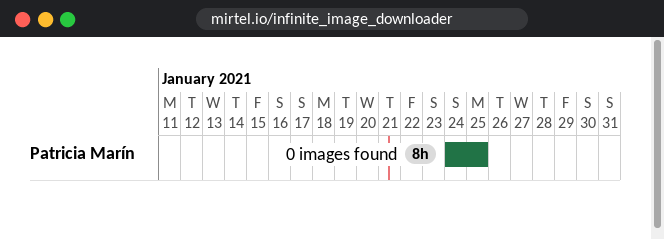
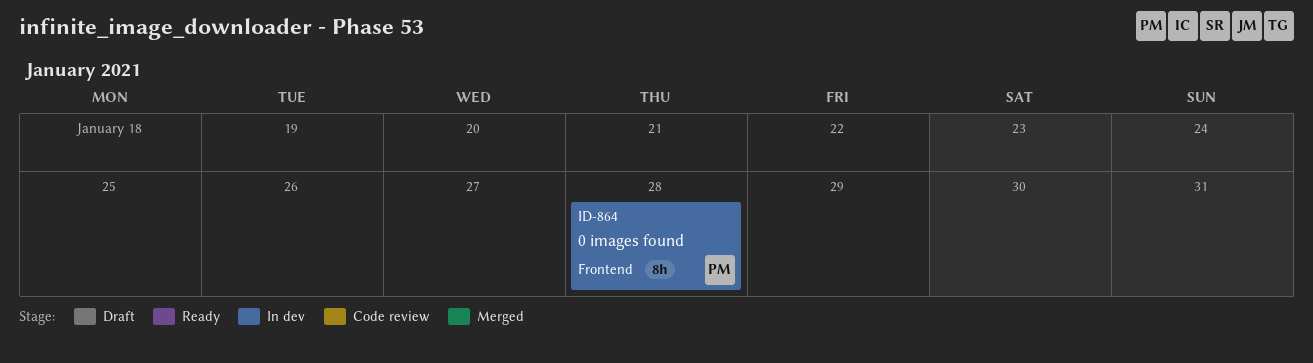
0 images found, due: Jan 25 -> Jan 28

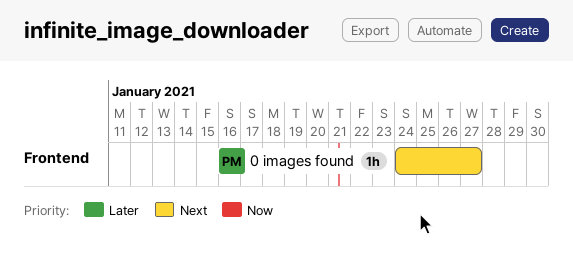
0 images found, estimate: 8h -> 1h
0 images found, due: Jan 28 -> Jan 27

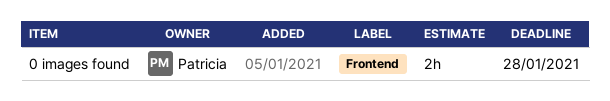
0 images found, estimate: 1h -> 2h
0 images found, due: Jan 27 -> Jan 28

